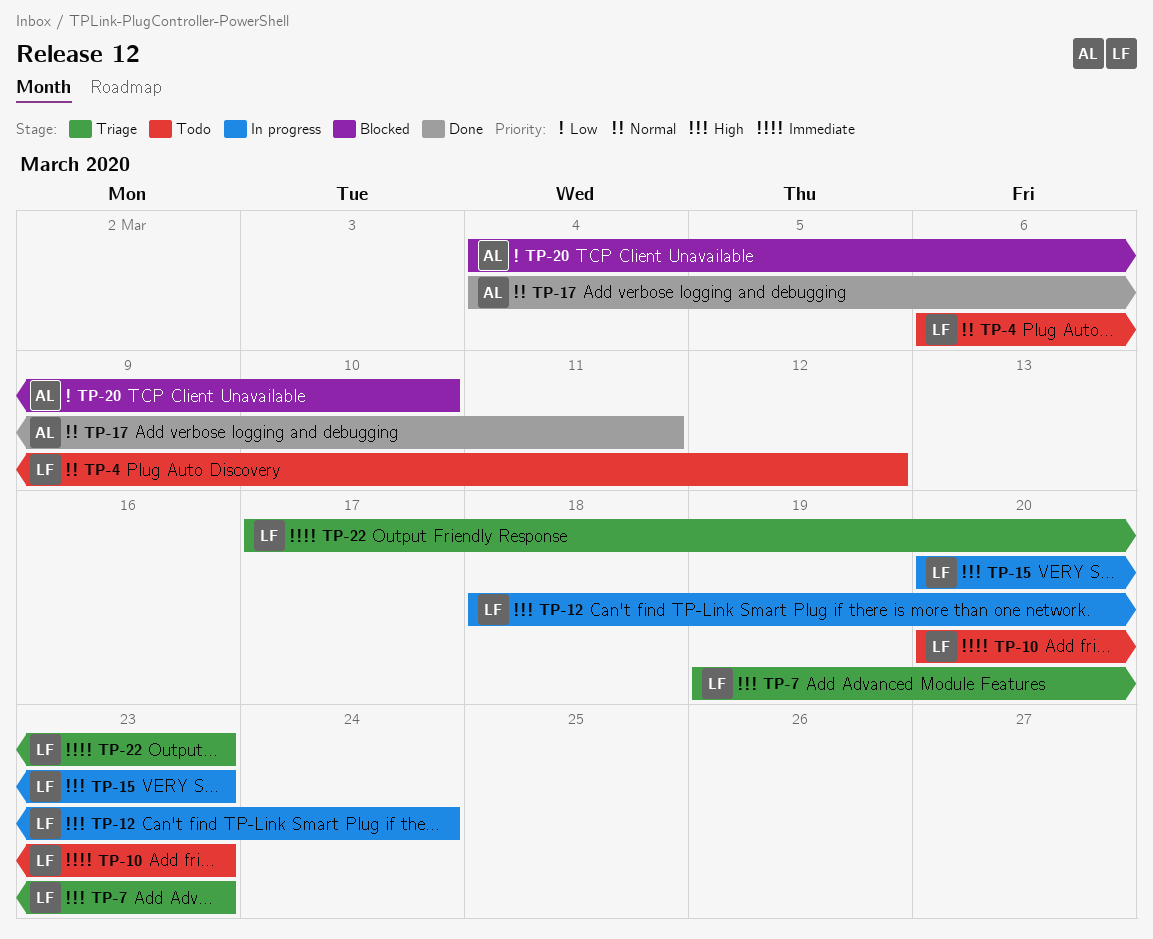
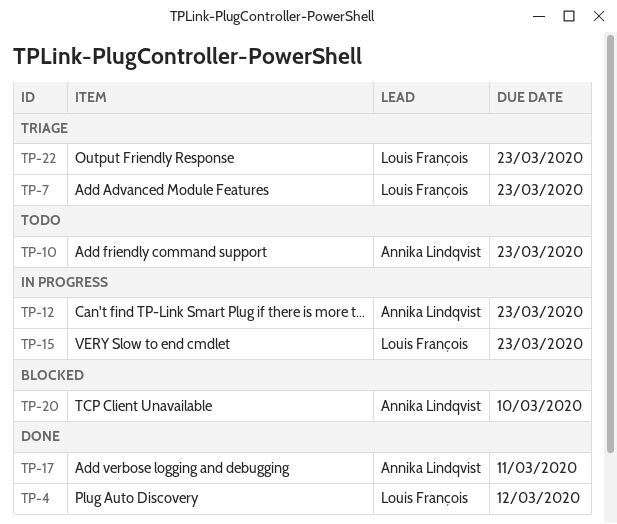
TP-4, status: Todo -> Done
TP-10, owner: Louis François -> Annika Lindqvist
TP-12, owner: Louis François -> Annika Lindqvist
TP-12, due: Mar 24 -> Mar 23

